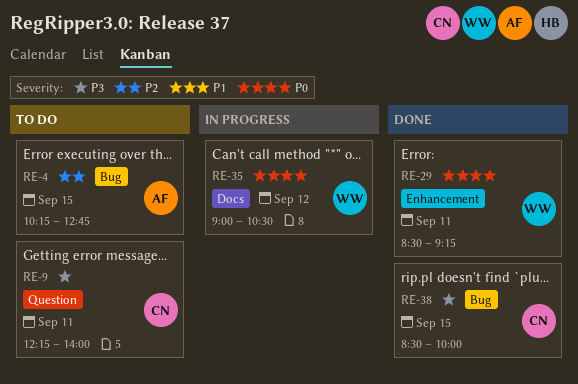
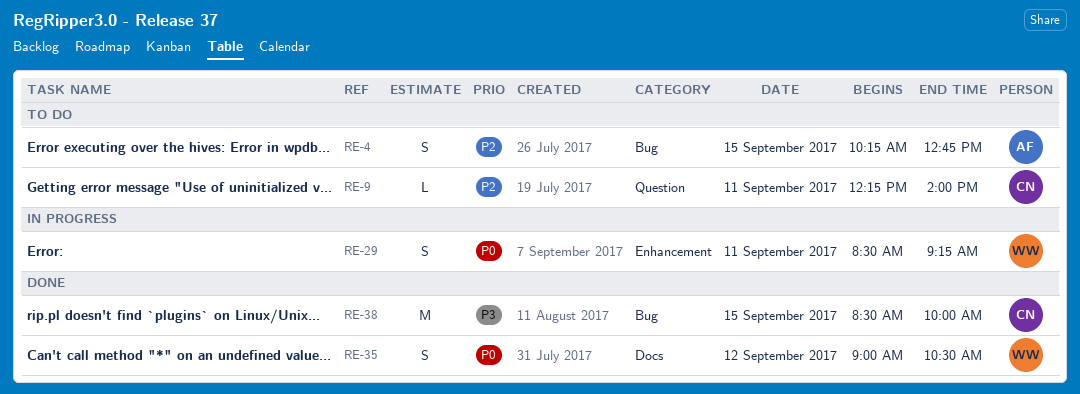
RE-9, priority: P3 -> P2
RE-29, status: Done -> In progress
RE-35, status: In progress -> Done

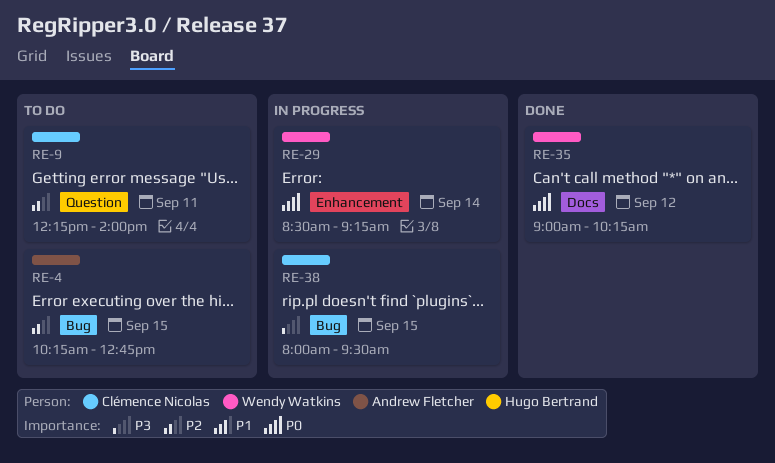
RE-29, day: Sep 11 -> Sep 14
RE-35, ends: 10:30 -> 10:15
RE-38, status: Done -> In progress
RE-38, begins: 08:30 -> 08:00
RE-38, ends: 10:00 -> 09:30

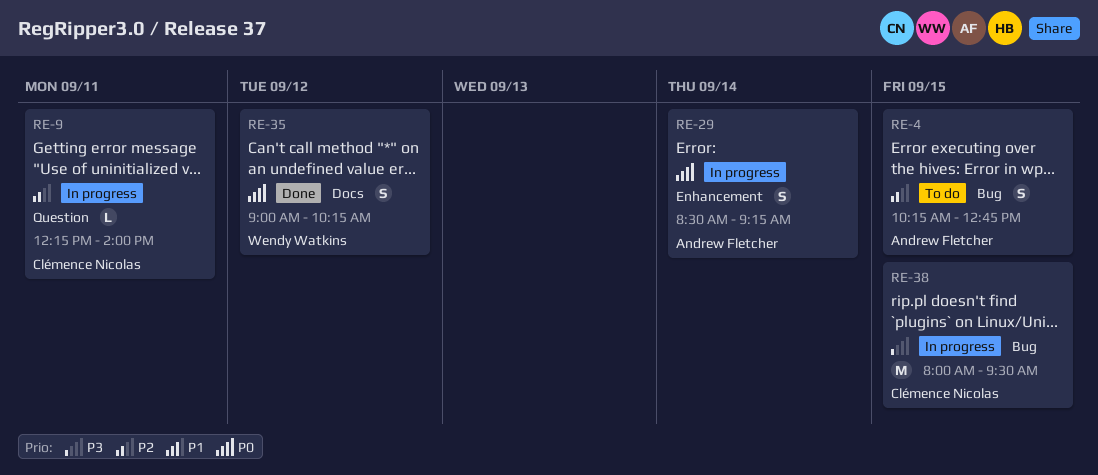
RE-9, status: To do -> In progress
RE-29, owner: Wendy Watkins -> Andrew Fletcher

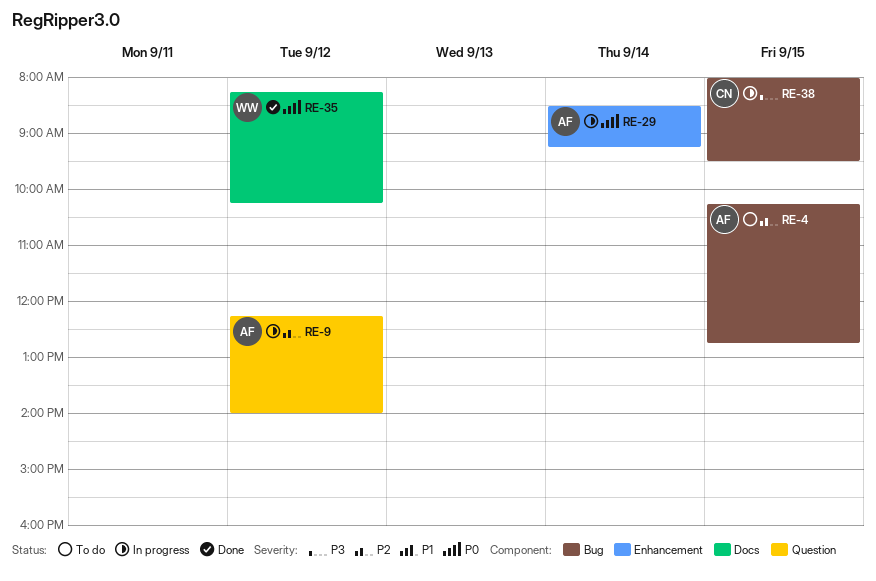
RE-9, owner: Clémence Nicolas -> Andrew Fletcher
RE-9, day: Sep 11 -> Sep 12
RE-35, begins: 09:00 -> 08:15

